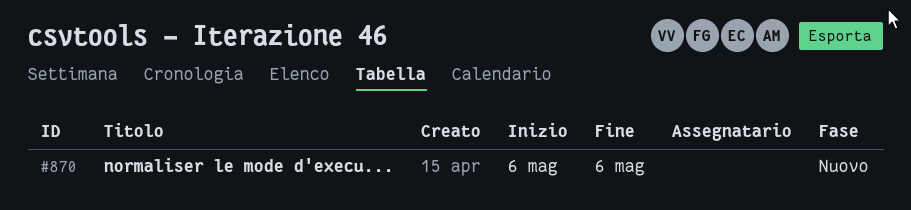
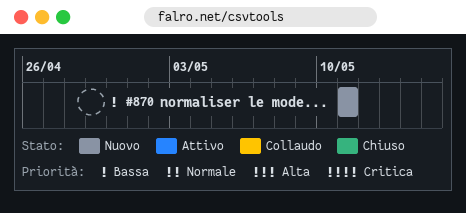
#870, start: May 6 -> May 11
#870, due: May 6 -> May 11

